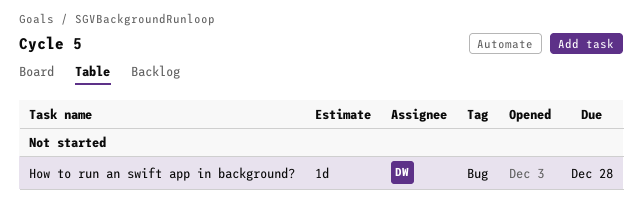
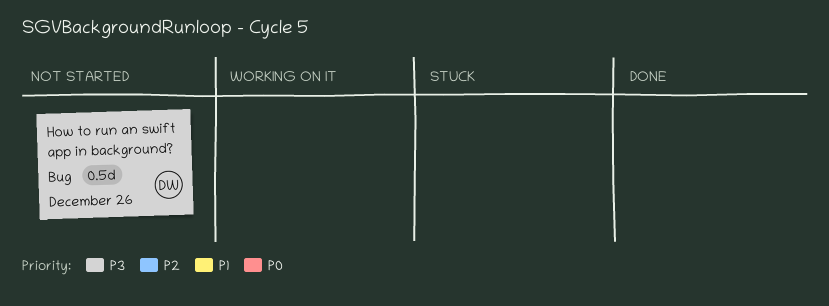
How to run an swift app in background?, estimate: 1d -> 0.5d
How to run an swift app in background?, due: Dec 28 -> Dec 26

